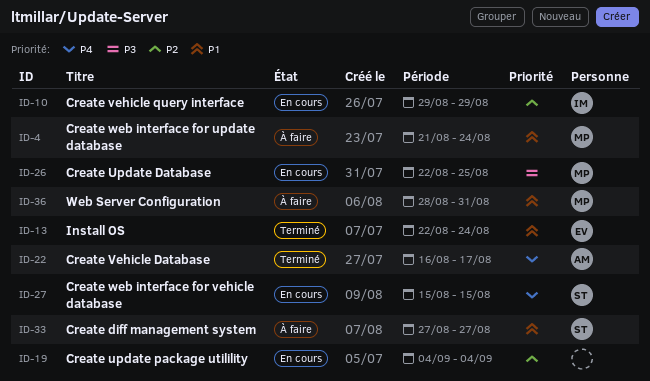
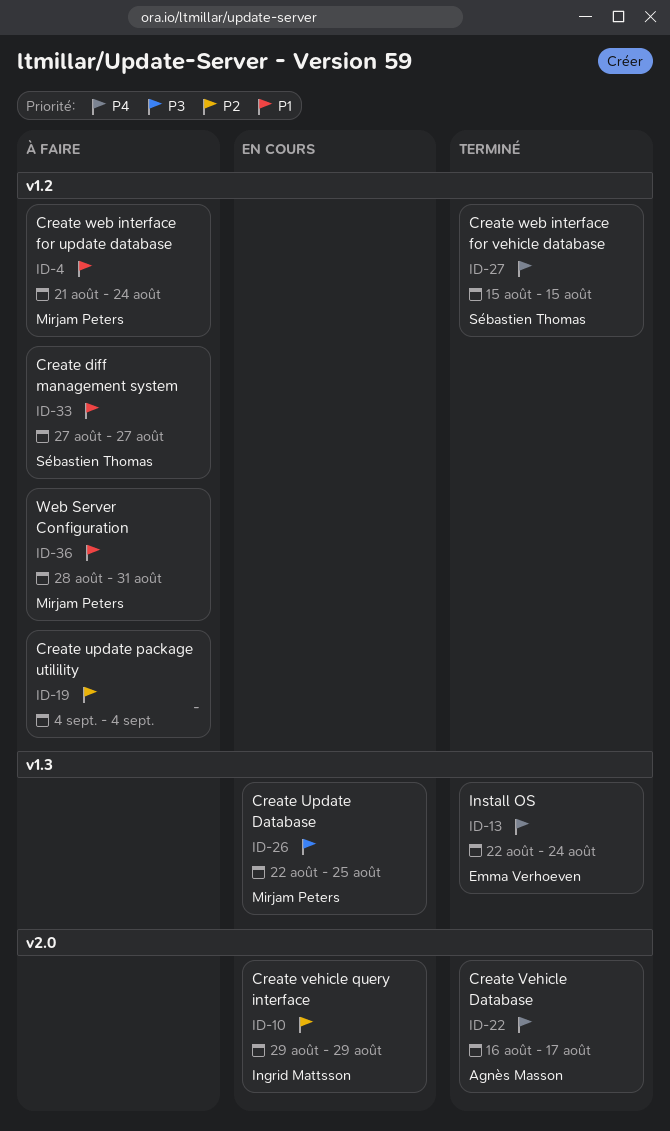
ID-13, priority: P1 -> P4
ID-19, status: En cours -> À faire
ID-27, status: En cours -> Terminé

